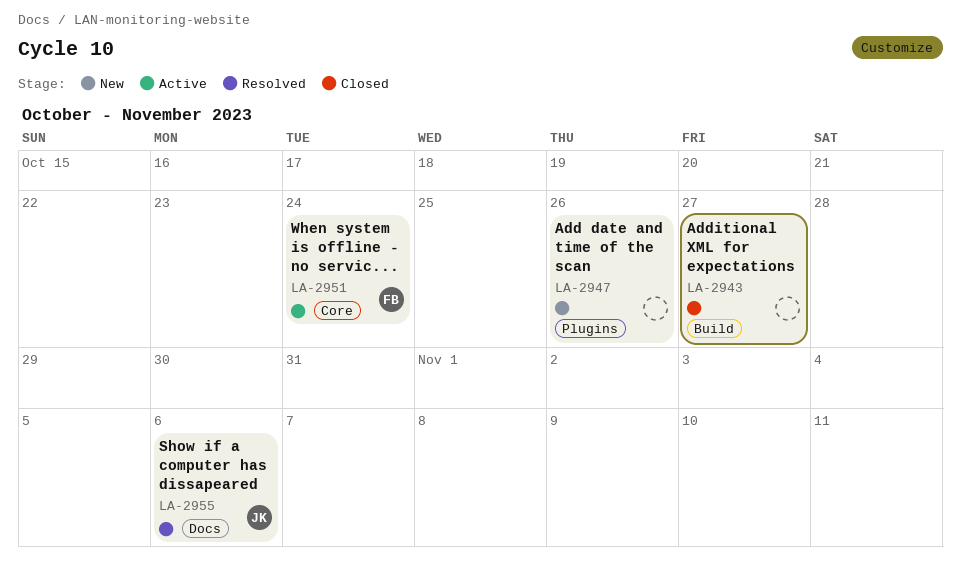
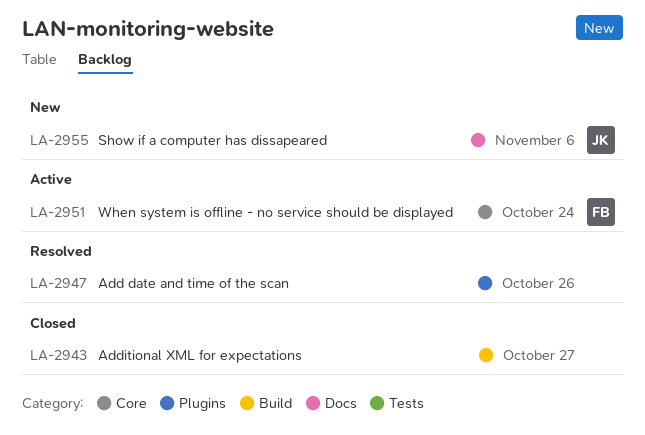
LA-2947, status: New -> Resolved
LA-2955, status: Resolved -> New

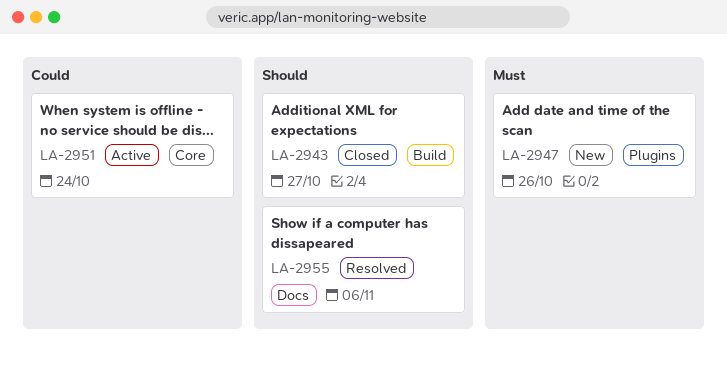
LA-2947, status: Resolved -> New
LA-2955, status: New -> Resolved

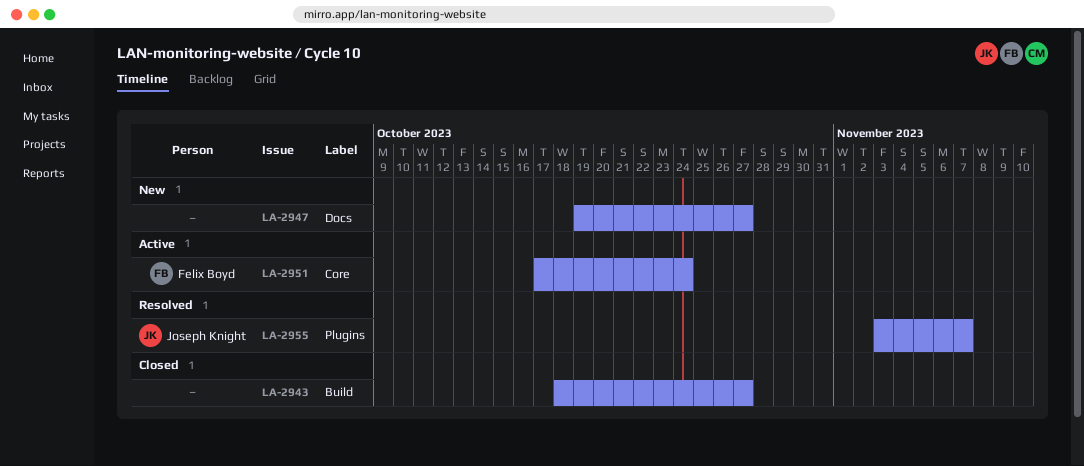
LA-2947, label: Plugins -> Docs
LA-2947, due: Oct 26 -> Oct 27
LA-2955, label: Docs -> Plugins
LA-2955, due: Nov 6 -> Nov 7

